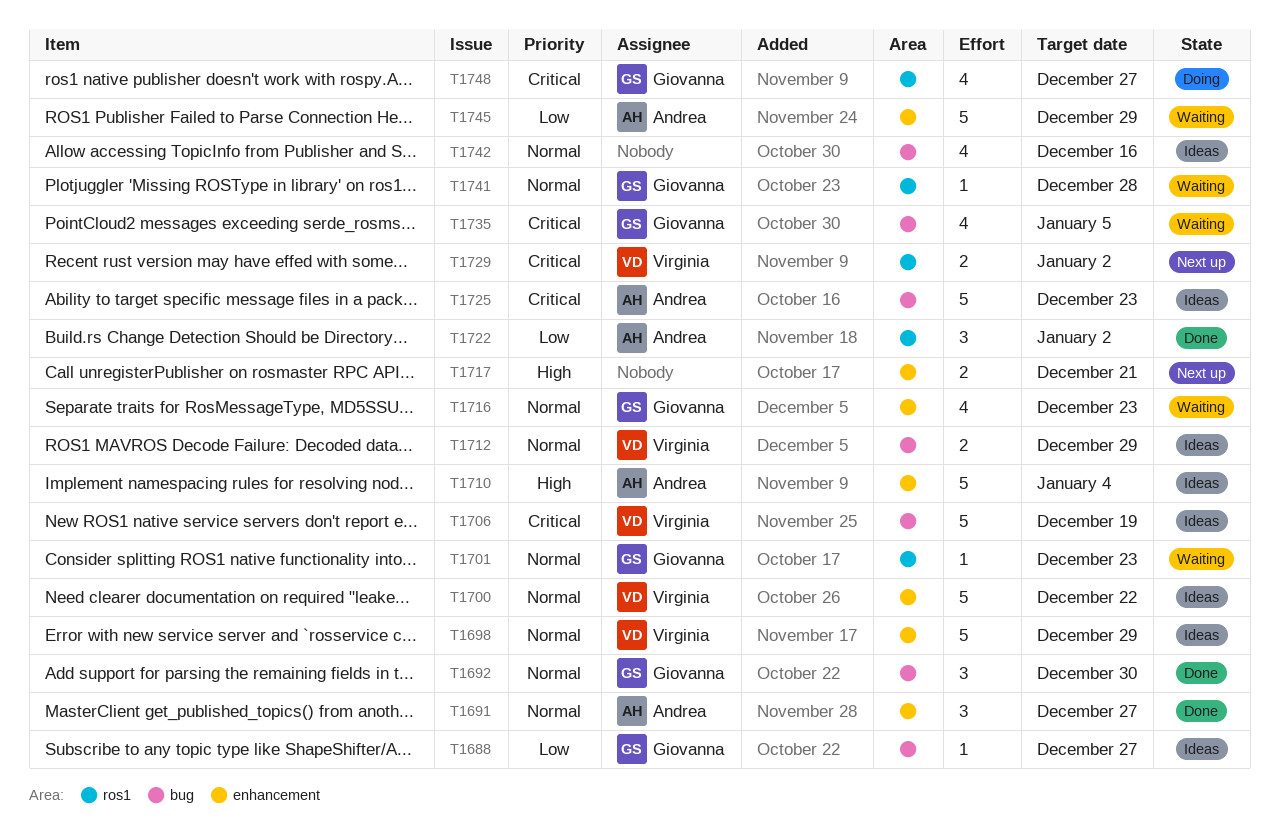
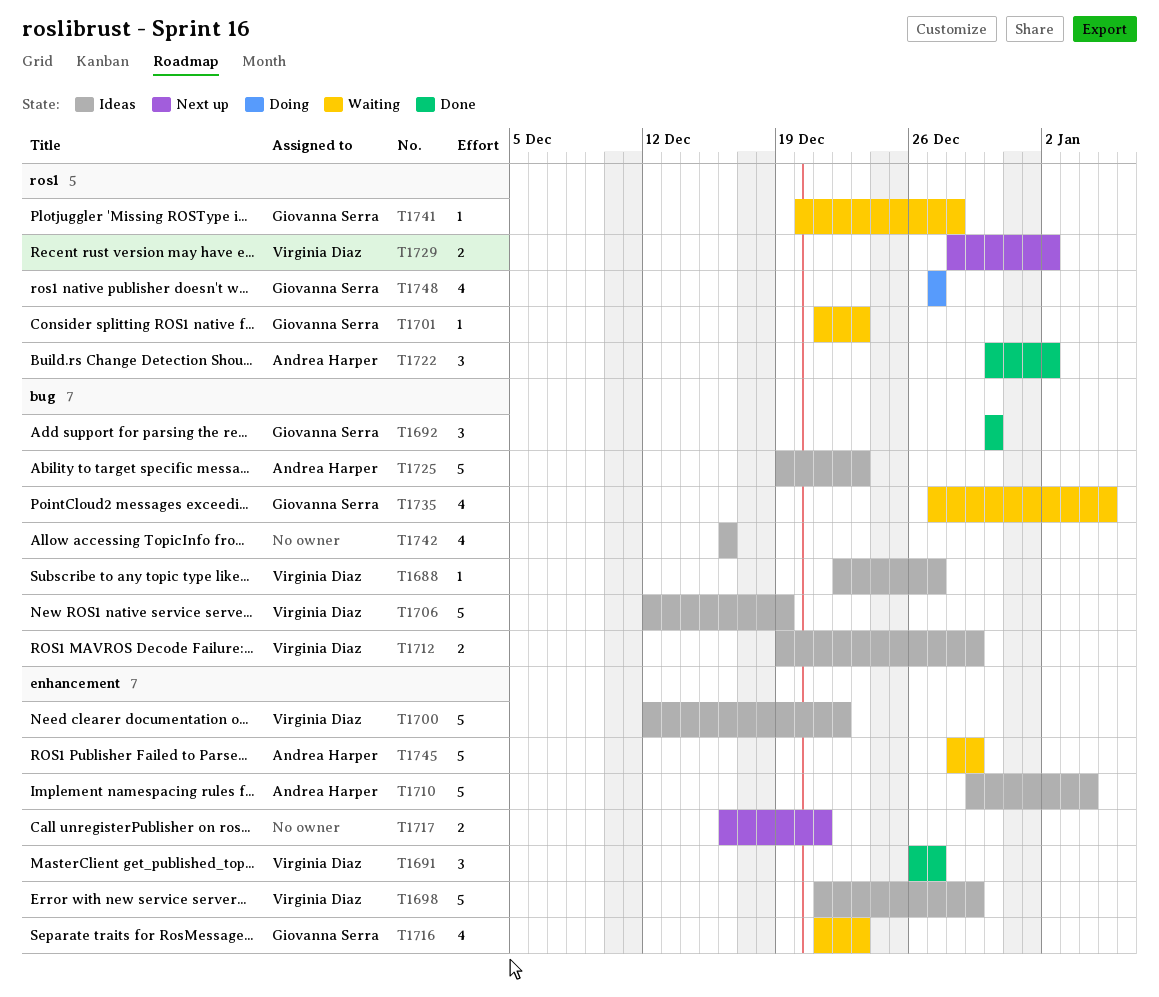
T1688, owner: Giovanna Serra -> Virginia Diaz
T1691, owner: Andrea Harper -> Virginia Diaz

